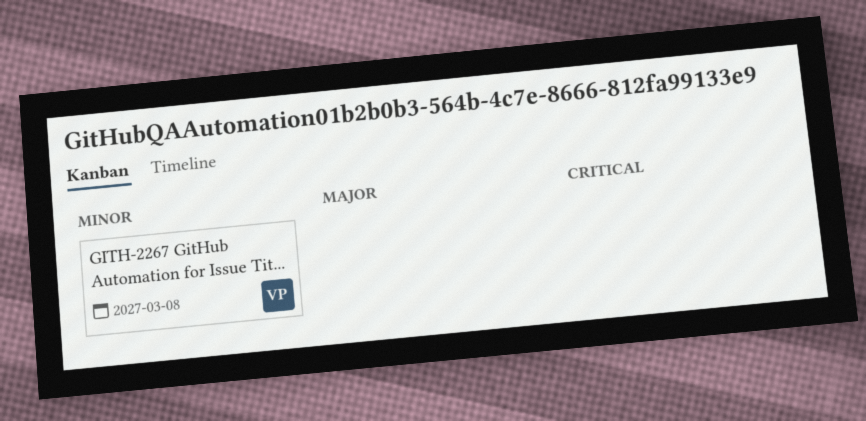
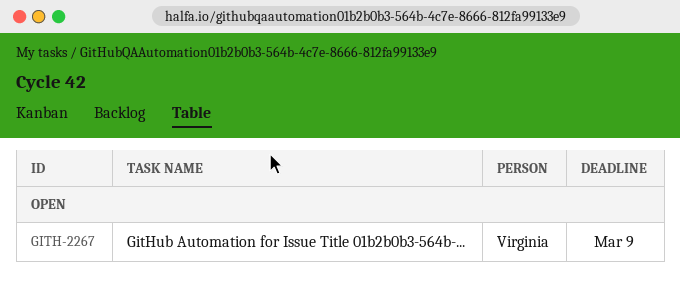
GITH-2267, due: Mar 8 -> Mar 9

